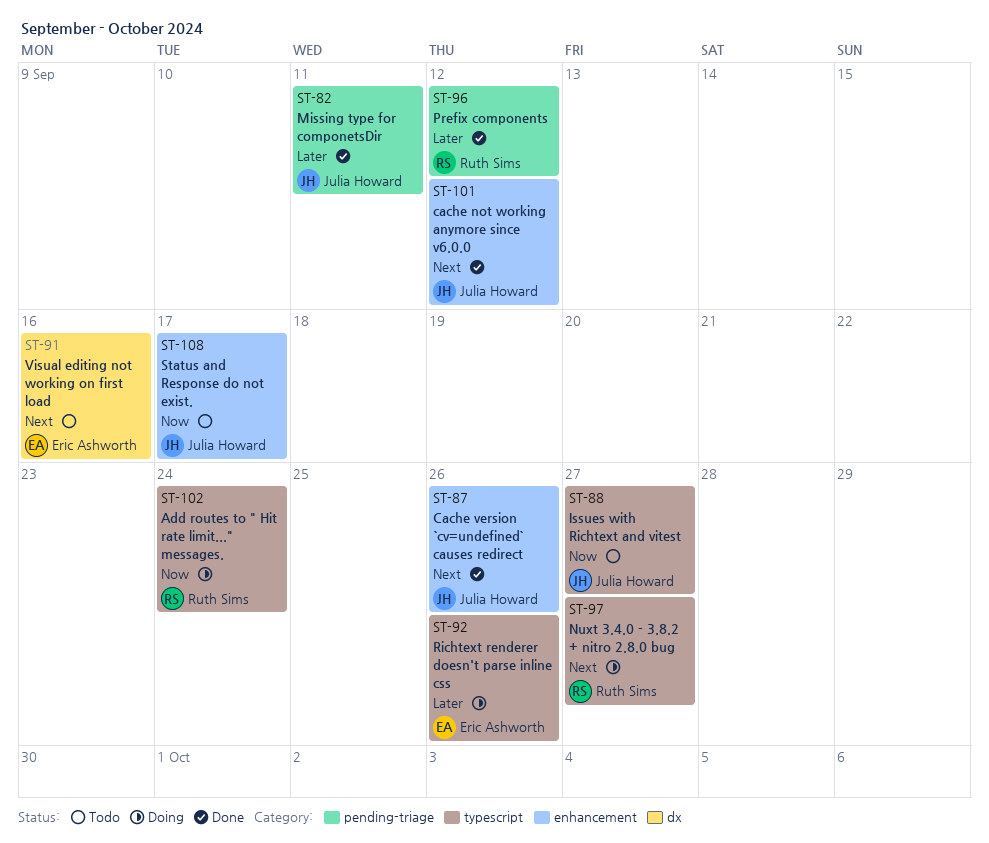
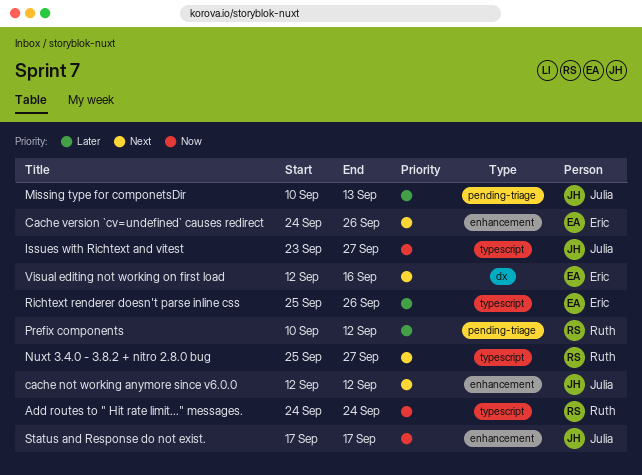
Cache version `cv=undefined` causes redirect, owner: Julia Howard -> Eric Ashworth
Missing type for componetsDir, due: Sep 11 -> Sep 13

